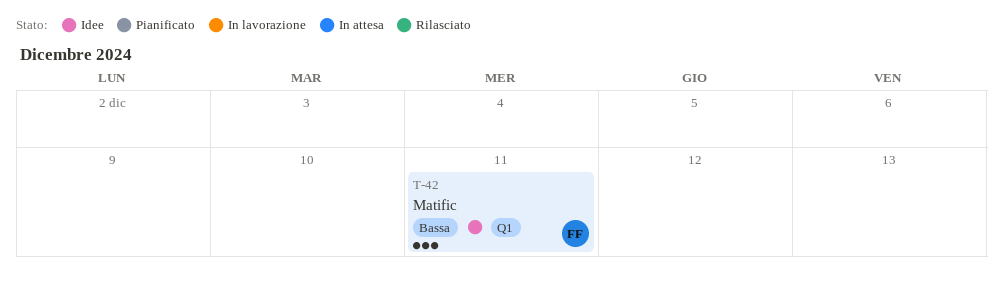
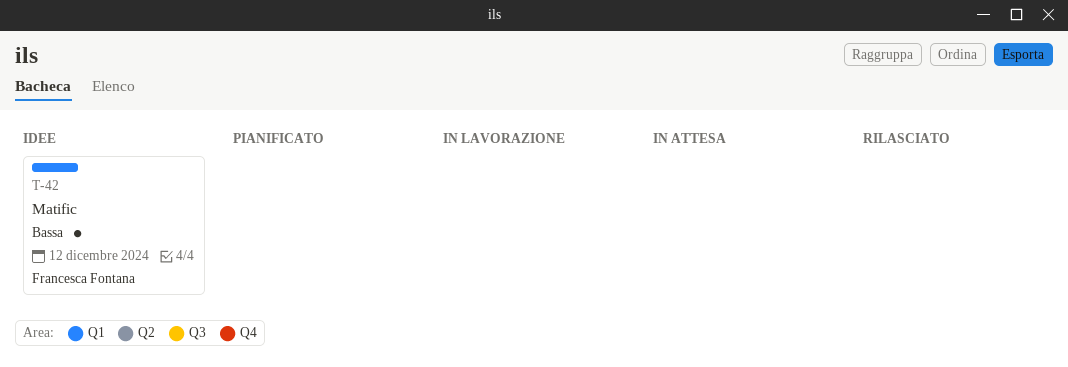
T-42, estimate: 3 -> 1
T-42, due: Dec 11 -> Dec 12

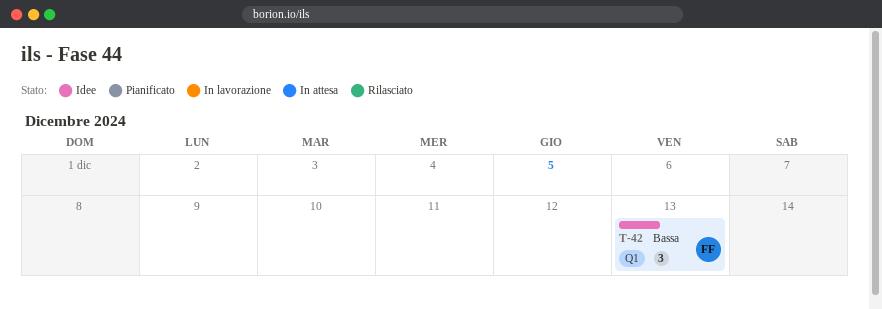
T-42, estimate: 1 -> 3
T-42, due: Dec 12 -> Dec 13

